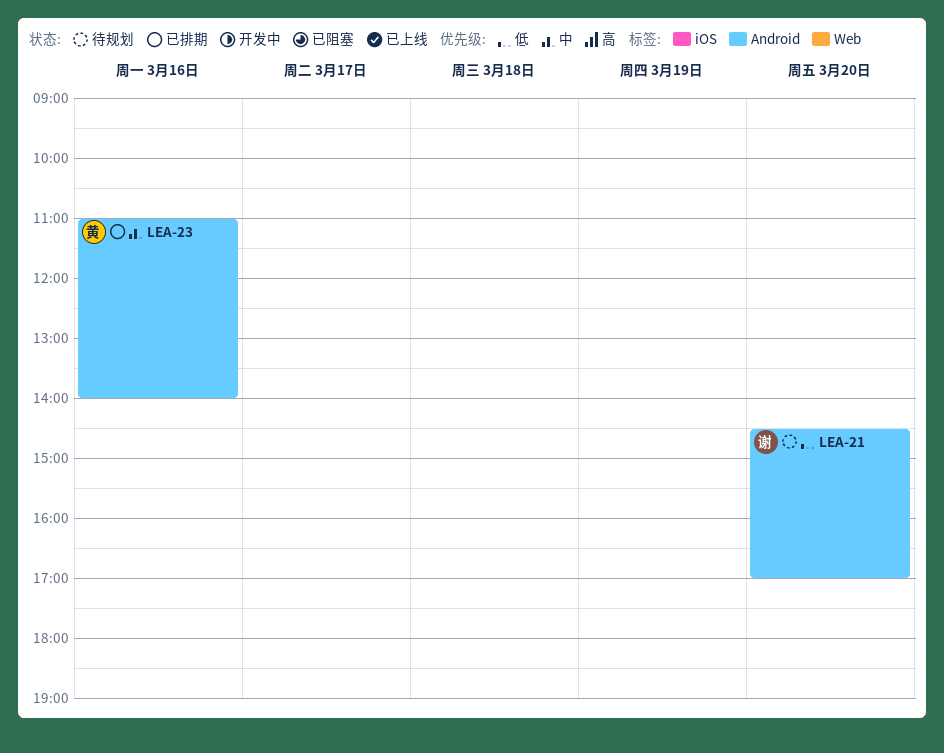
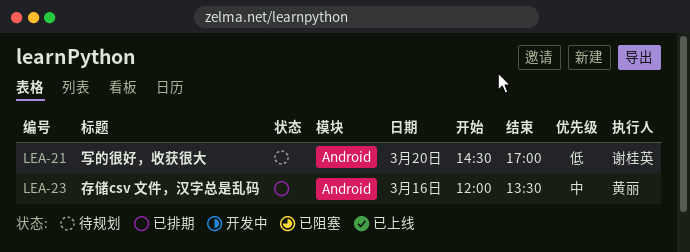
LEA-23, begins: 11:00 -> 12:00
LEA-23, ends: 14:00 -> 13:30

